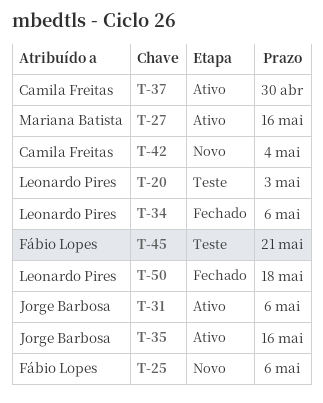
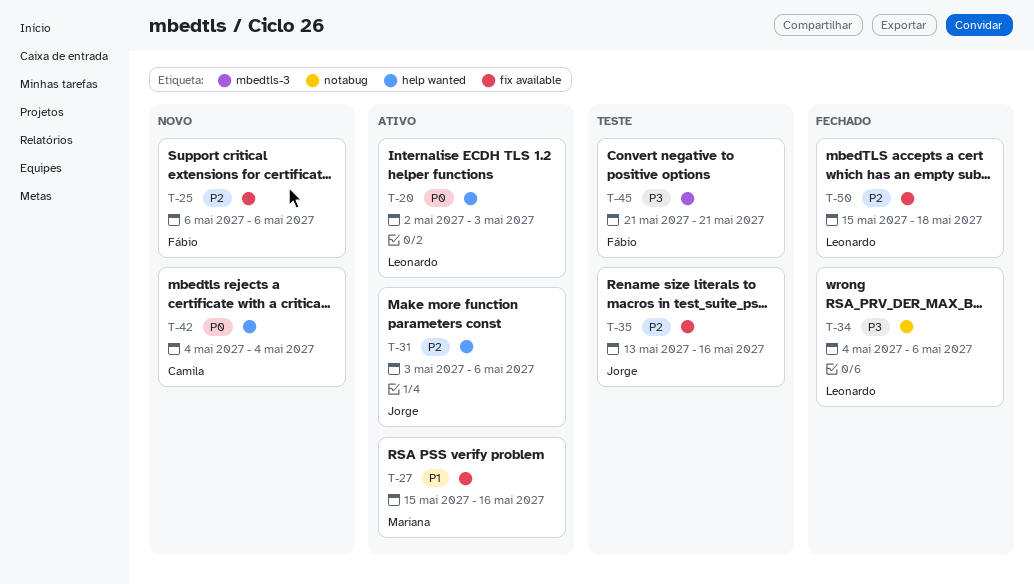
T-20, status: Teste -> Ativo
T-35, status: Ativo -> Teste
T-37: present -> none

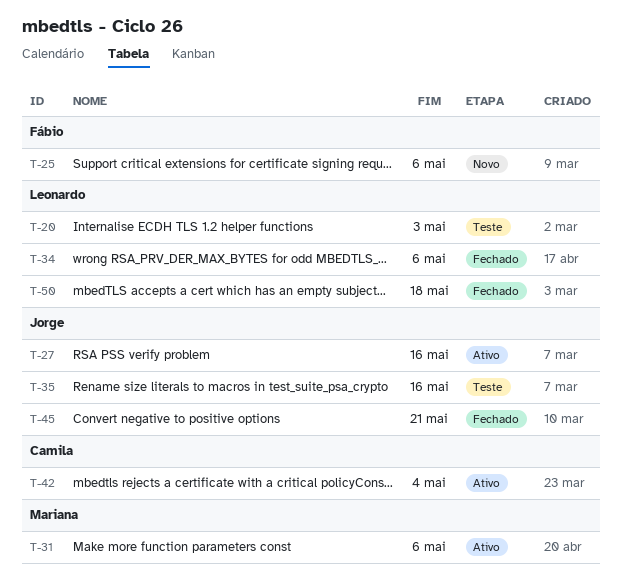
T-20, status: Ativo -> Teste
T-27, owner: Mariana -> Jorge
T-31, owner: Jorge -> Mariana
T-42, status: Novo -> Ativo
T-45, status: Teste -> Fechado
T-45, owner: Fábio -> Jorge

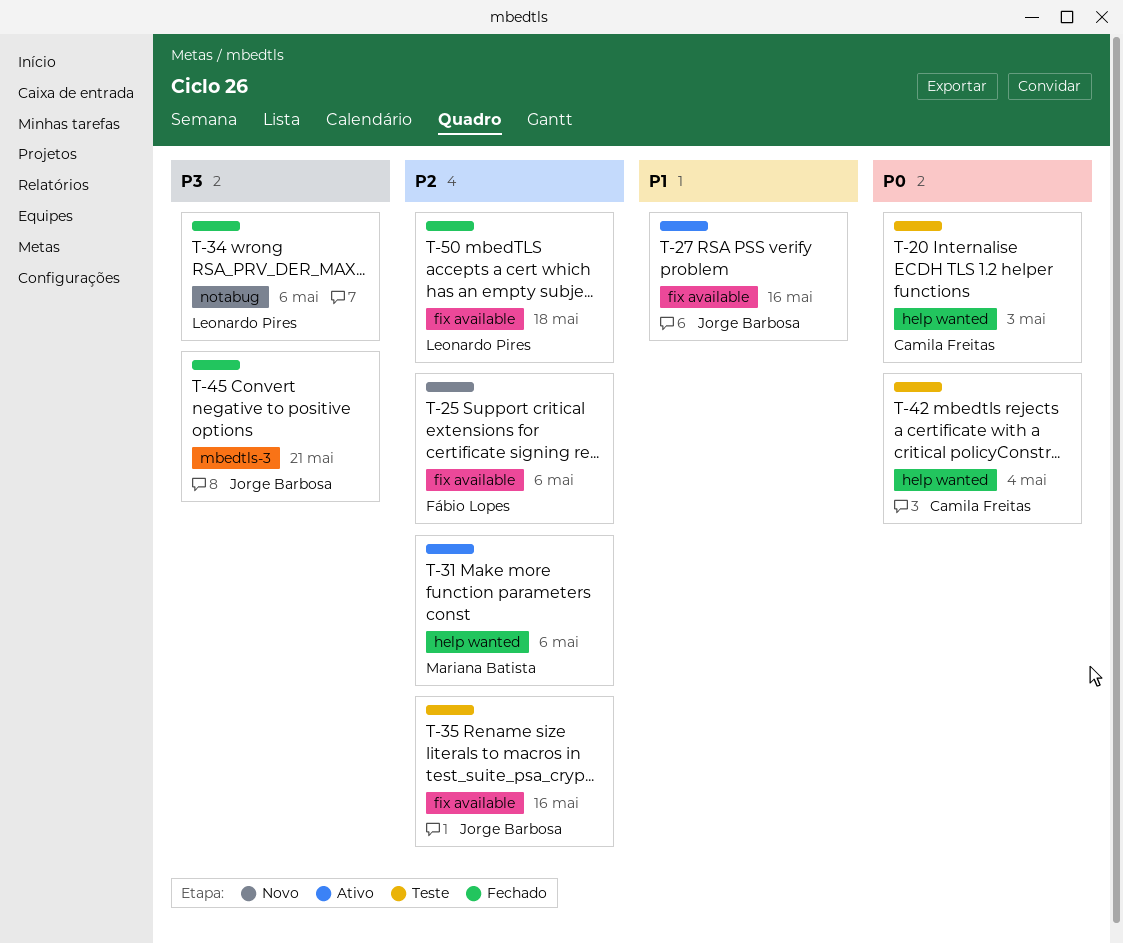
T-20, owner: Leonardo Pires -> Camila Freitas
T-42, status: Ativo -> Teste

